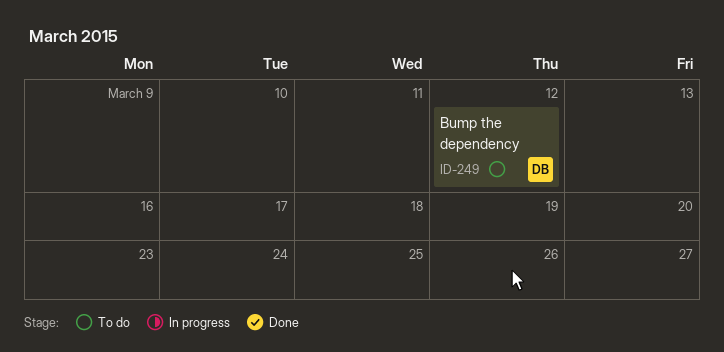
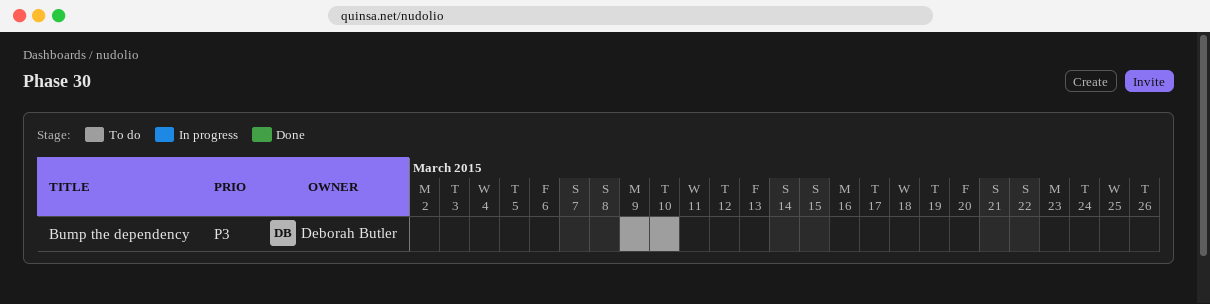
Bump the dependency, due: Mar 12 -> Mar 10

